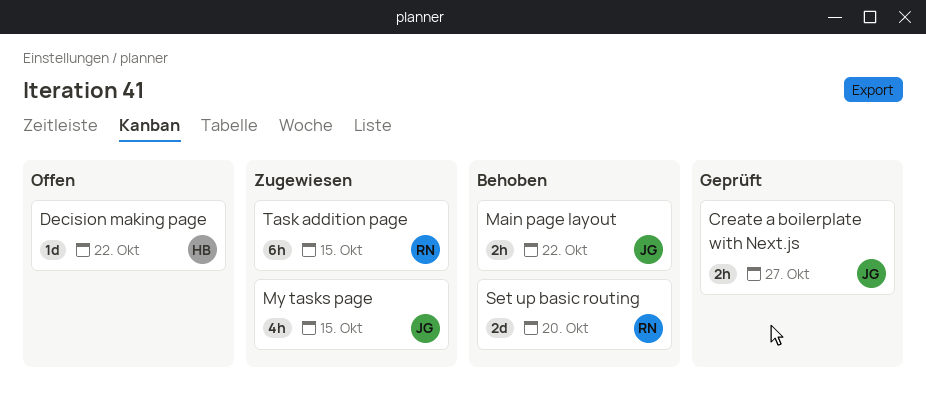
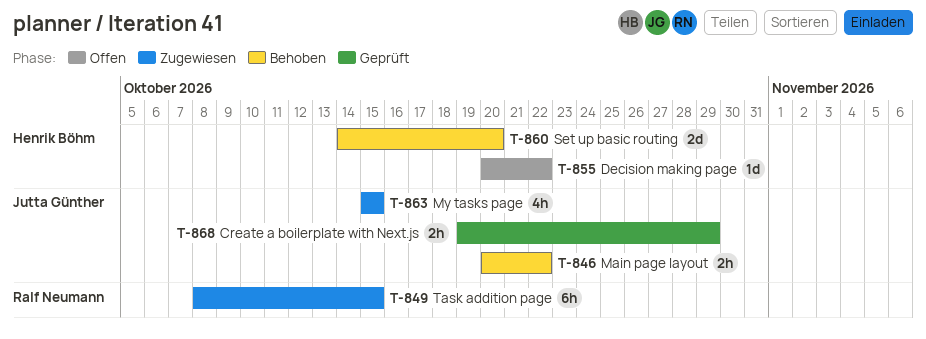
Create a boilerplate with Next.js, due: Oct 27 -> Oct 29
Set up basic routing, owner: Ralf Neumann -> Henrik Böhm

